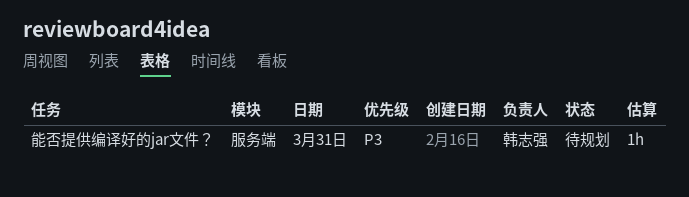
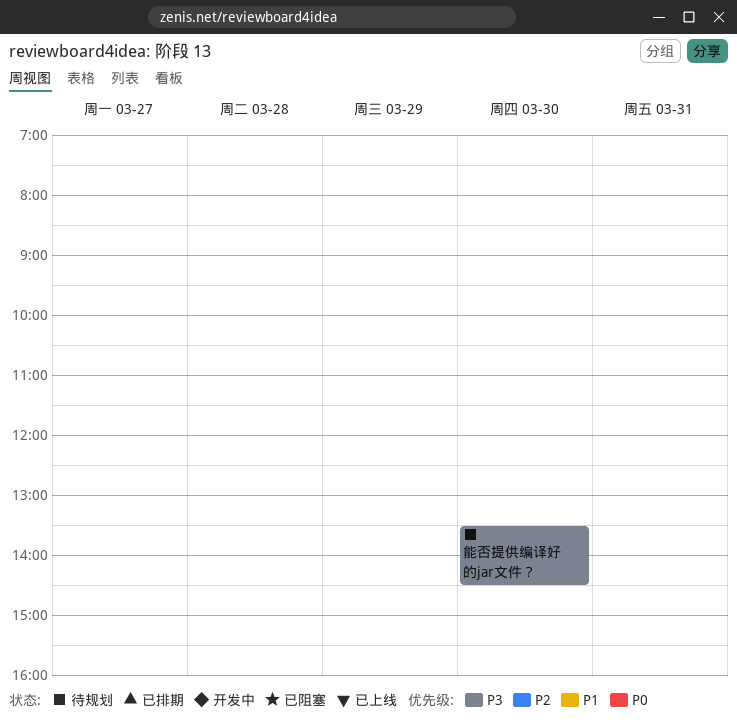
能否提供编译好的jar文件？, day: Mar 31 -> Mar 30

